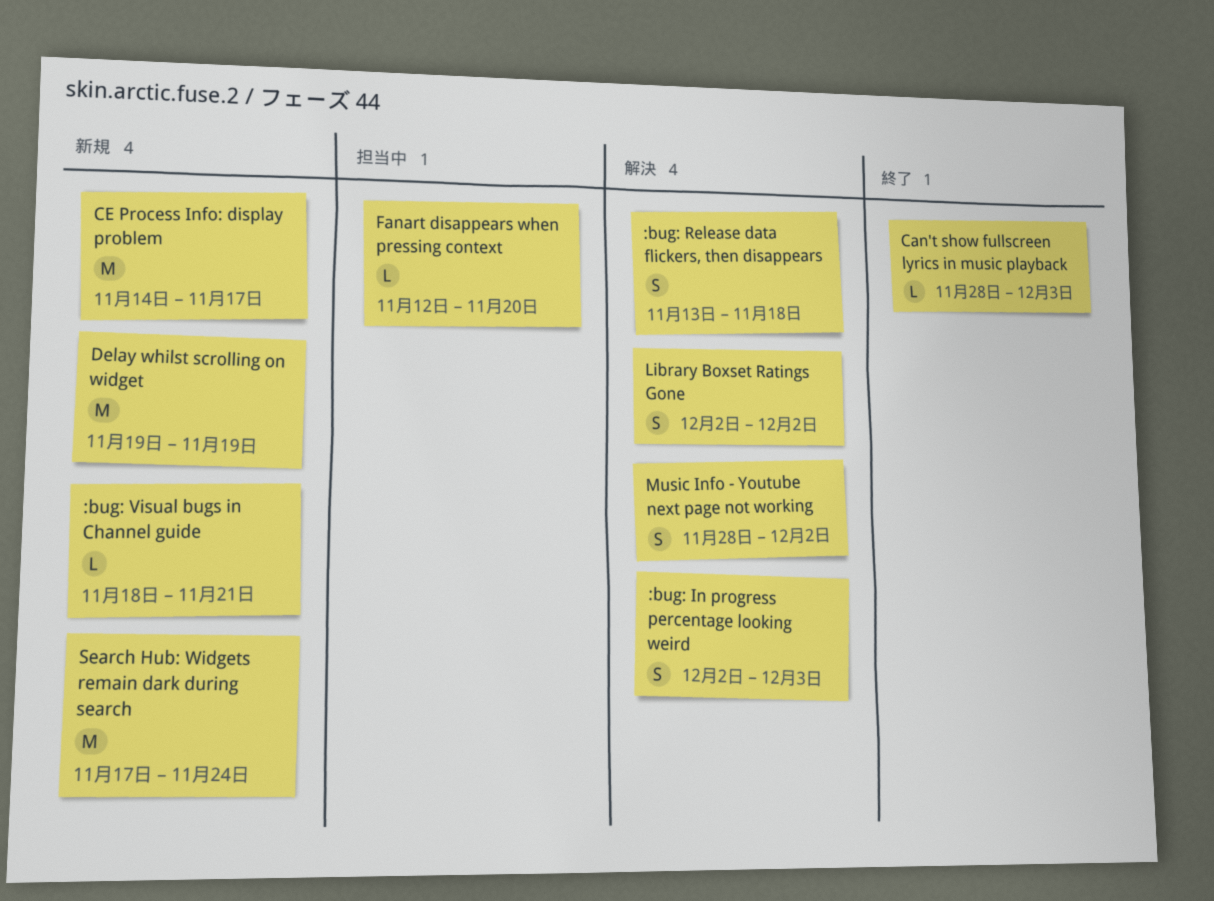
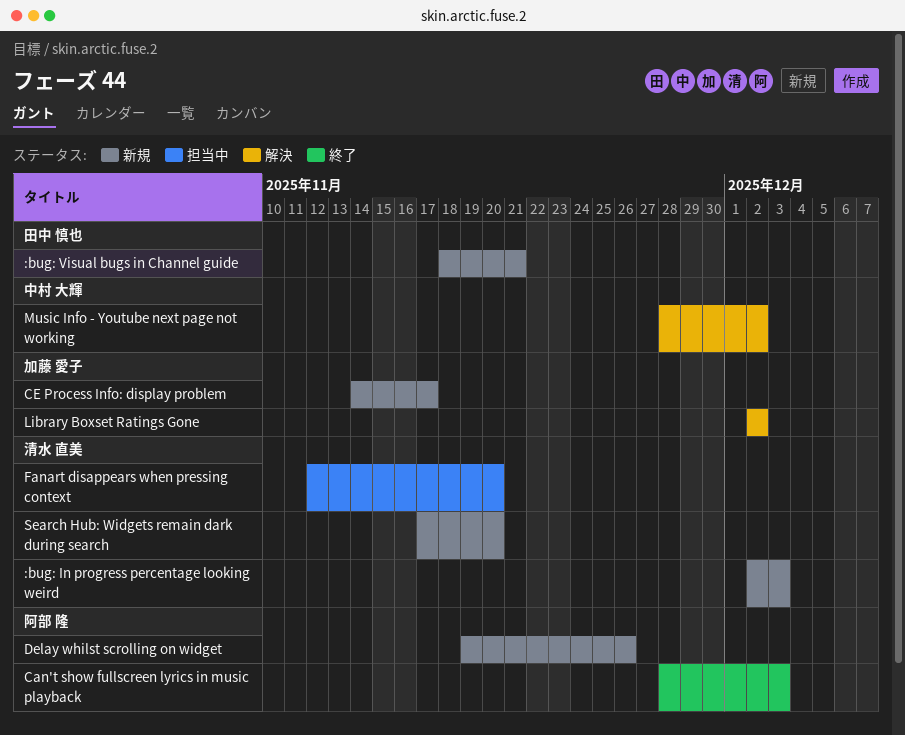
:bug: In progress percentage looking weird, status: 解決 -> 新規
:bug: Release data flickers, then disappears: present -> none
Delay whilst scrolling on widget, due: Nov 19 -> Nov 26
Search Hub: Widgets remain dark during search, due: Nov 24 -> Nov 20

